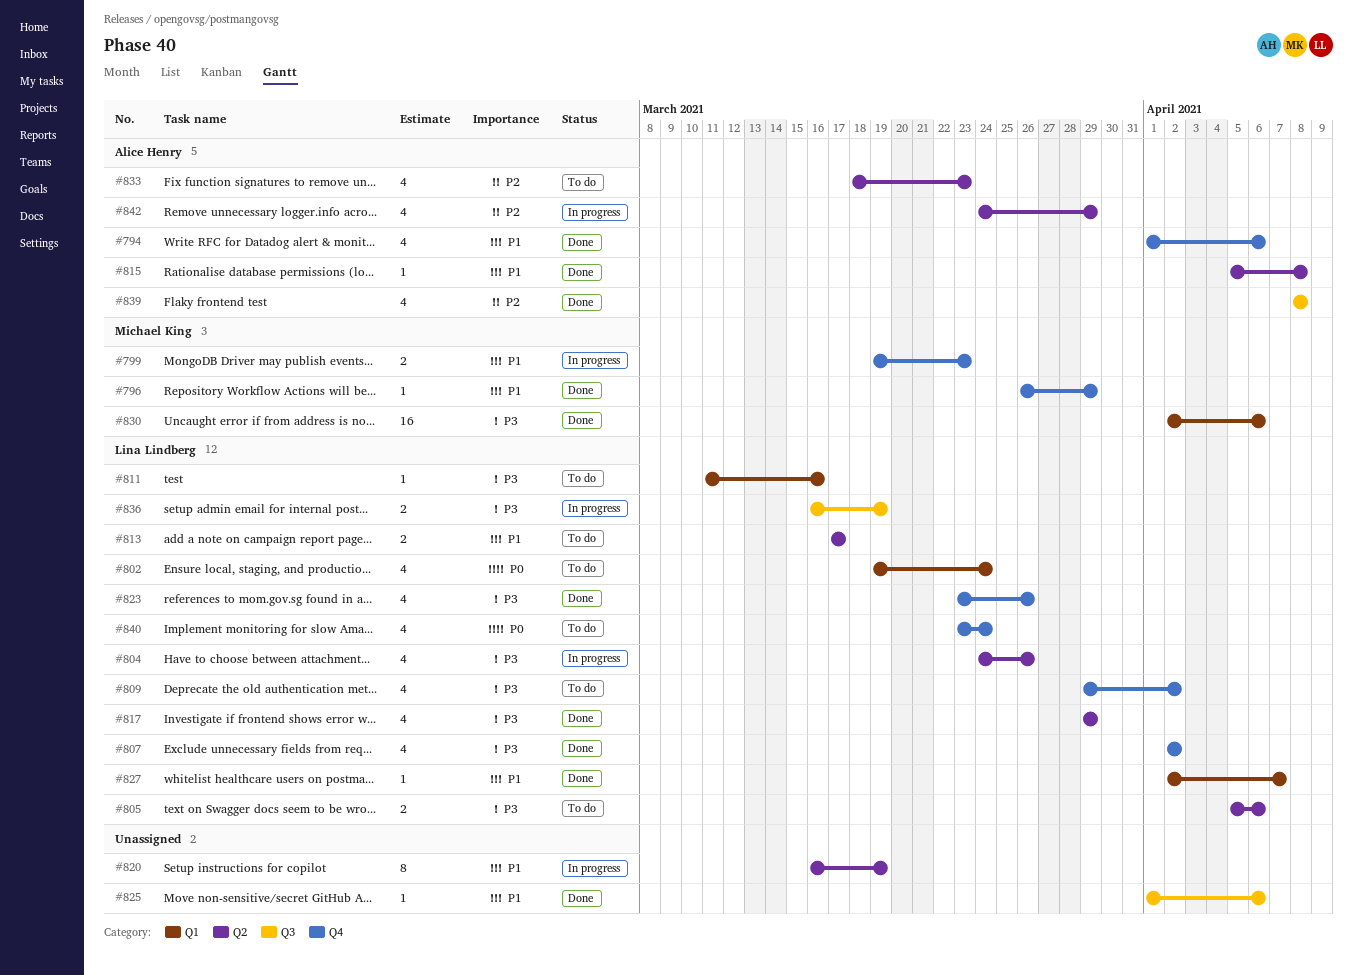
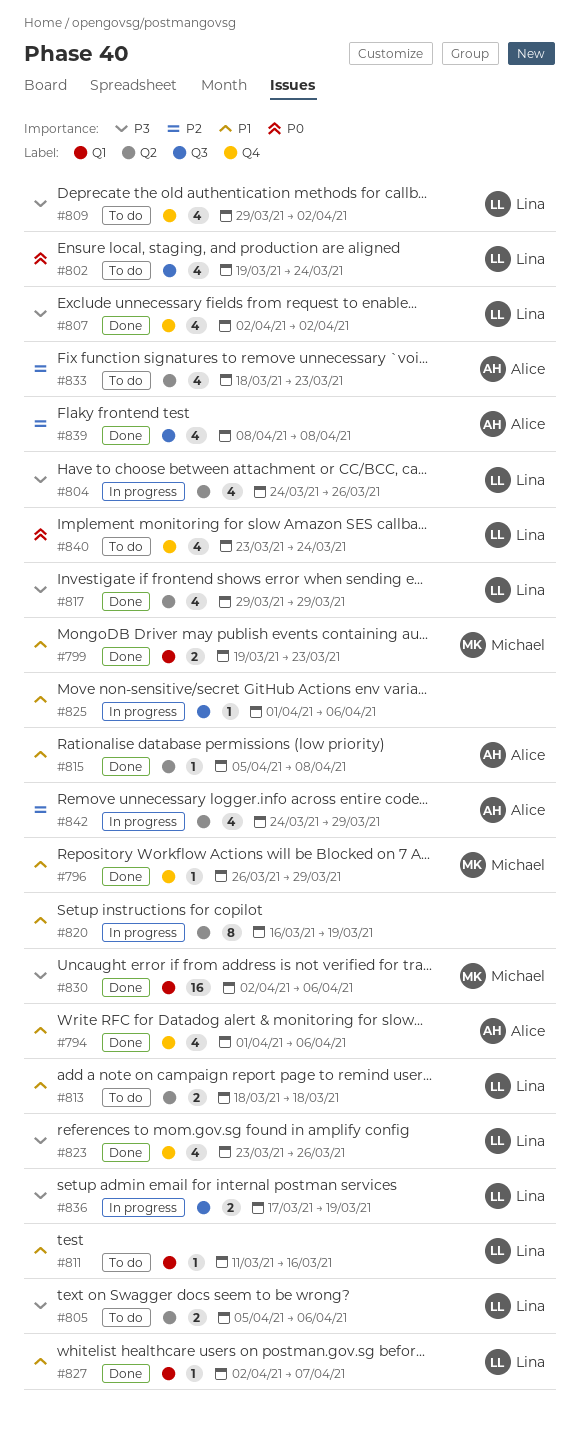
#799, status: In progress -> Done
#799, label: Q4 -> Q1
#802, label: Q1 -> Q3
#811, priority: P3 -> P1
#813, start: Mar 17 -> Mar 18
#813, due: Mar 17 -> Mar 18
#825, status: Done -> In progress
#836, start: Mar 16 -> Mar 17

